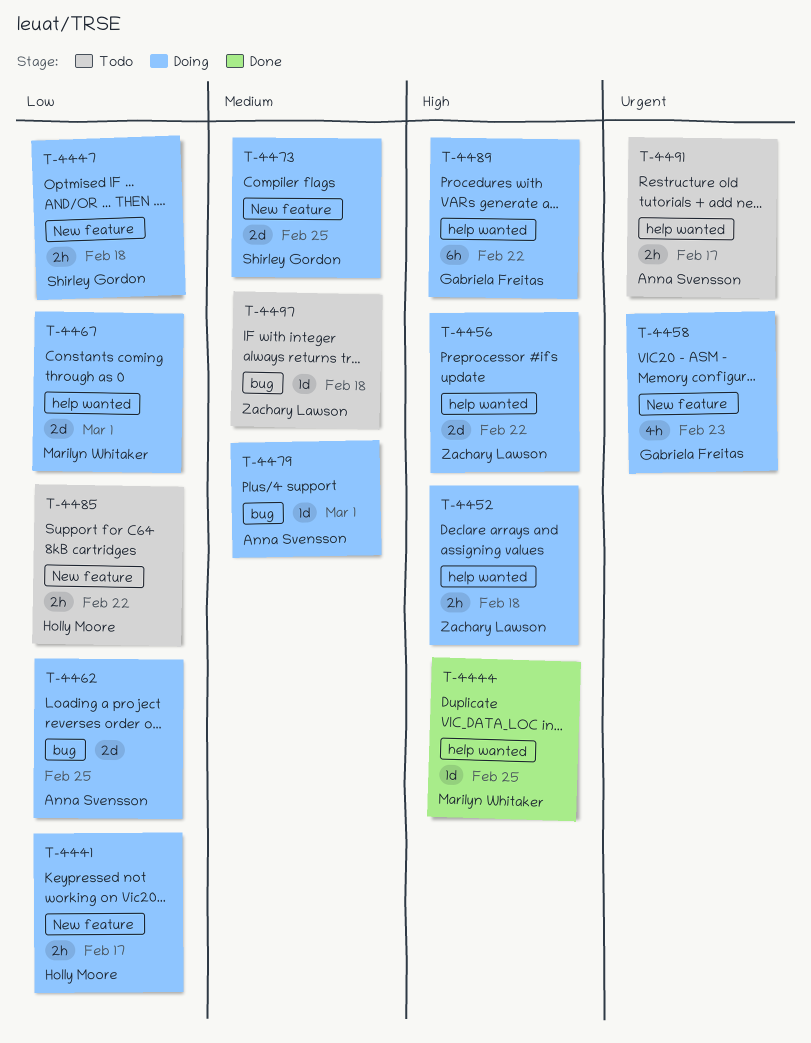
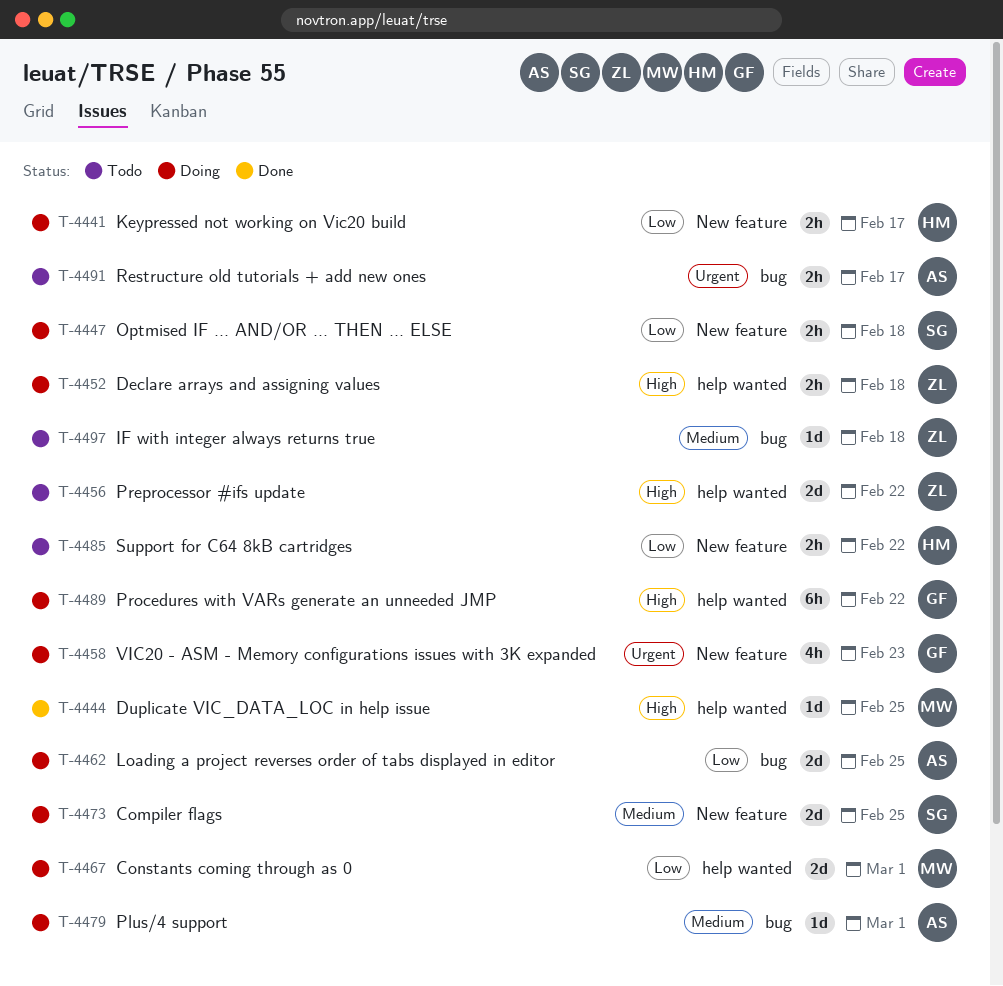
T-4456, status: Doing -> Todo
T-4491, label: help wanted -> bug

